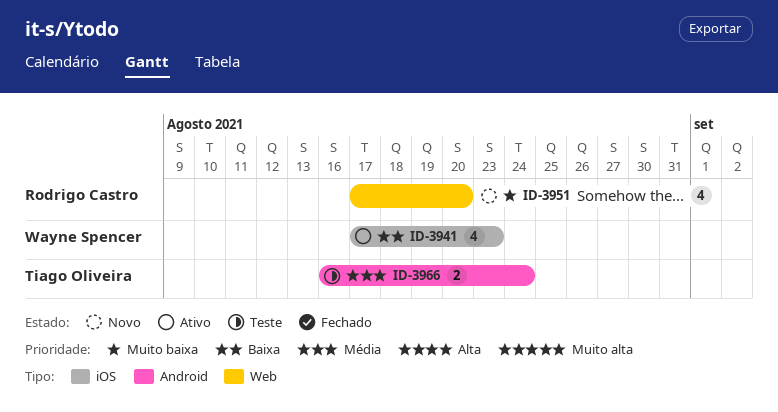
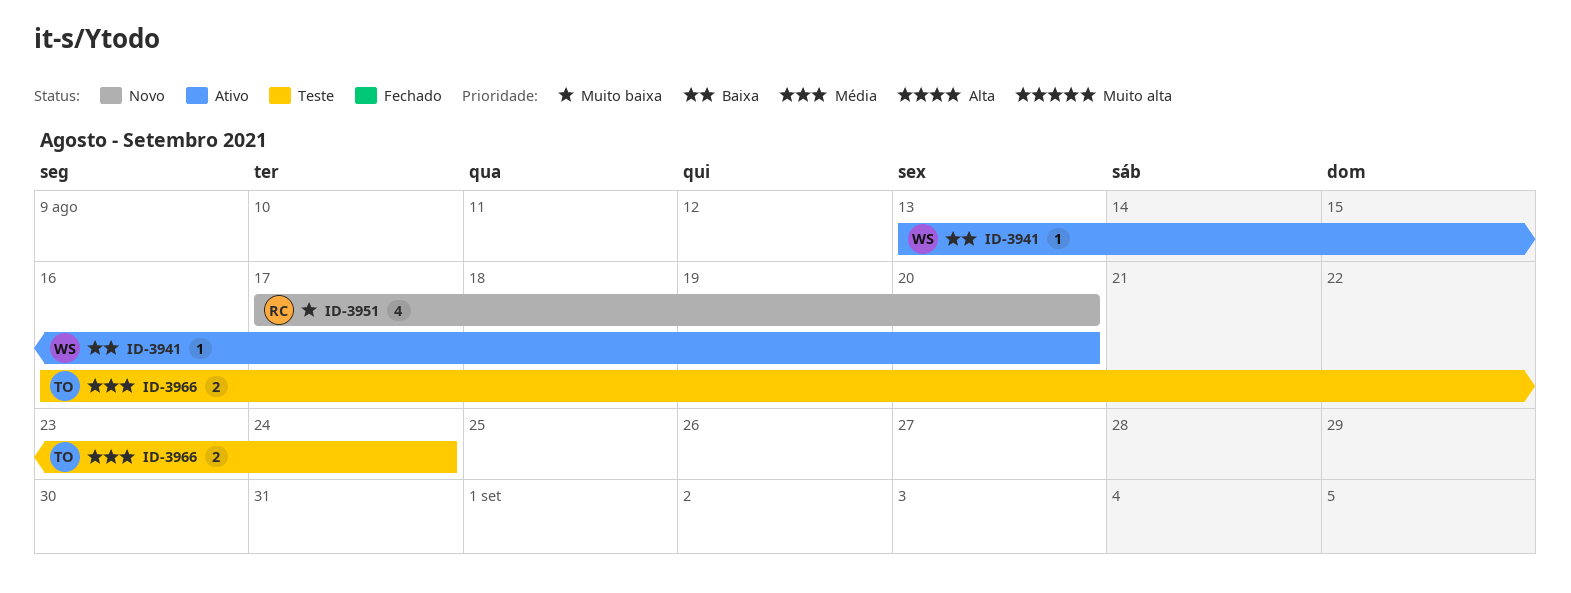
ID-3941, estimate: 4 -> 1
ID-3941, start: Aug 17 -> Aug 13
ID-3941, due: Aug 23 -> Aug 20

